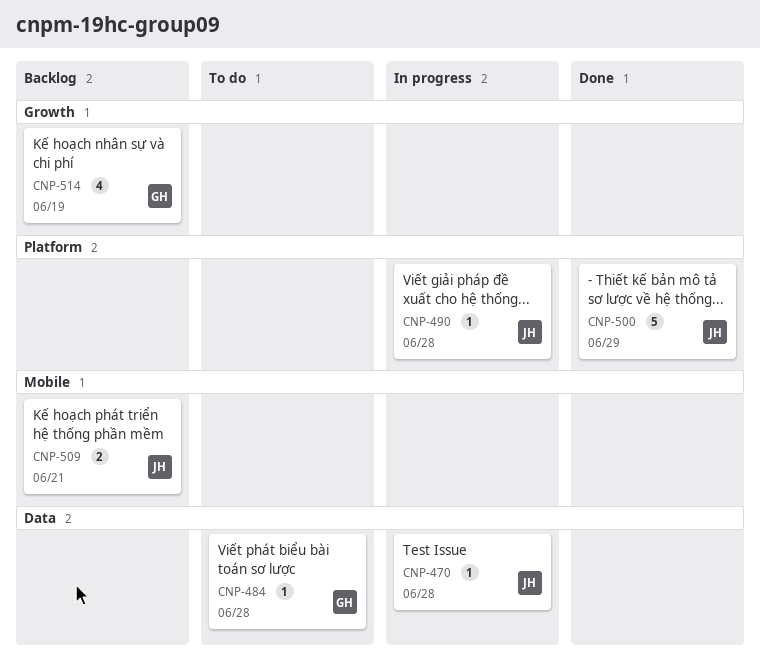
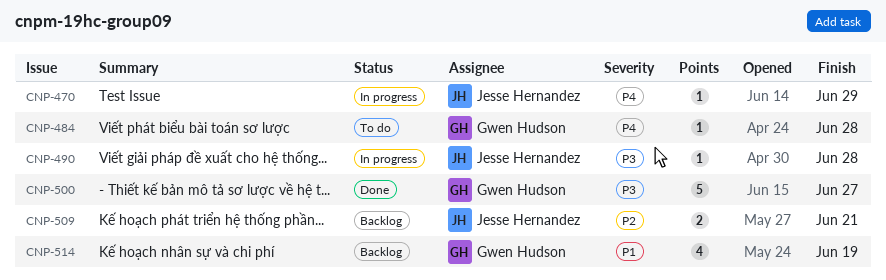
CNP-470, due: Jun 28 -> Jun 29
CNP-500, owner: Jesse Hernandez -> Gwen Hudson
CNP-500, due: Jun 29 -> Jun 27

